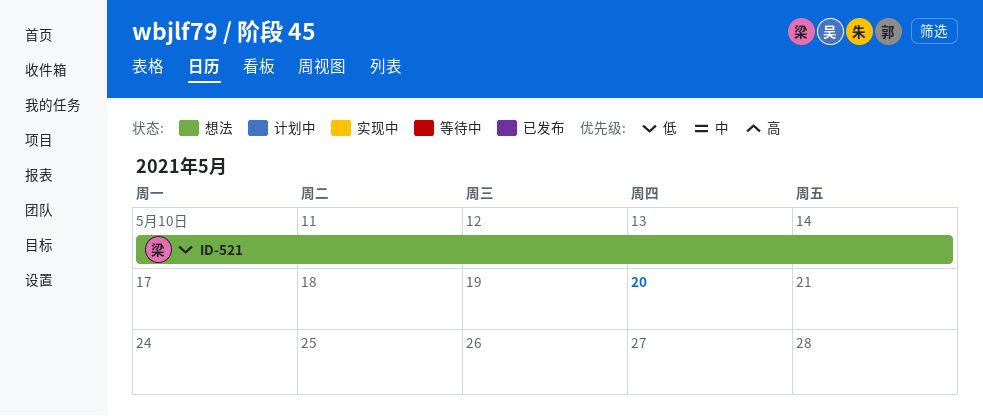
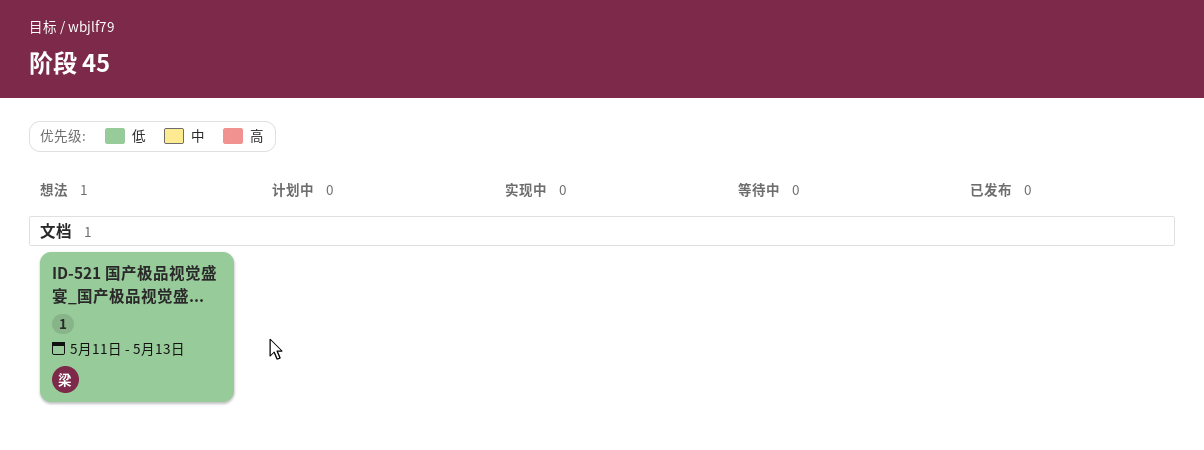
ID-521, start: May 10 -> May 11
ID-521, due: May 14 -> May 13

